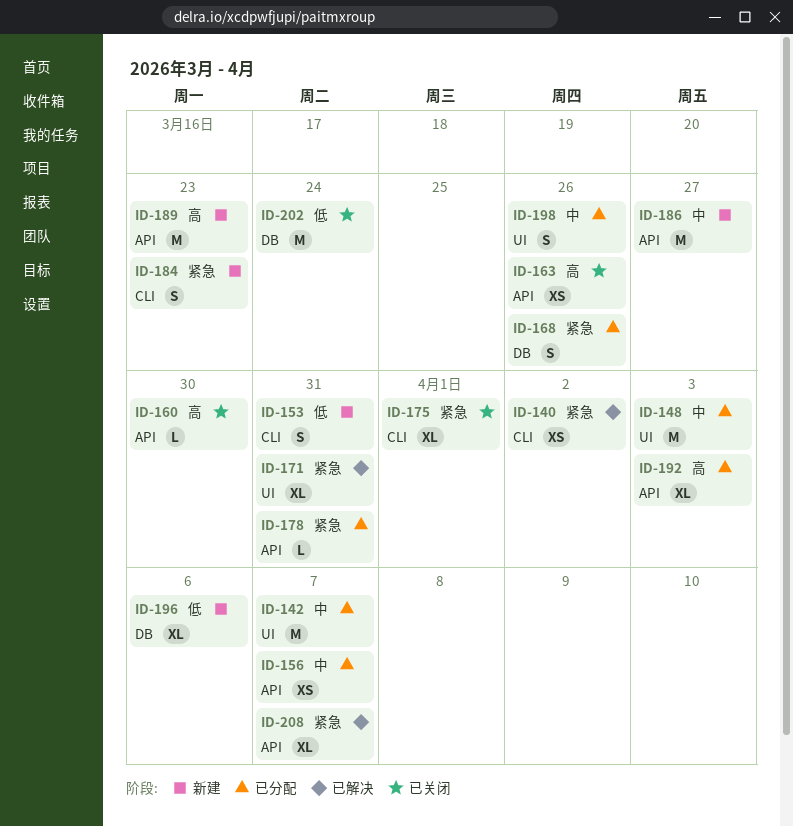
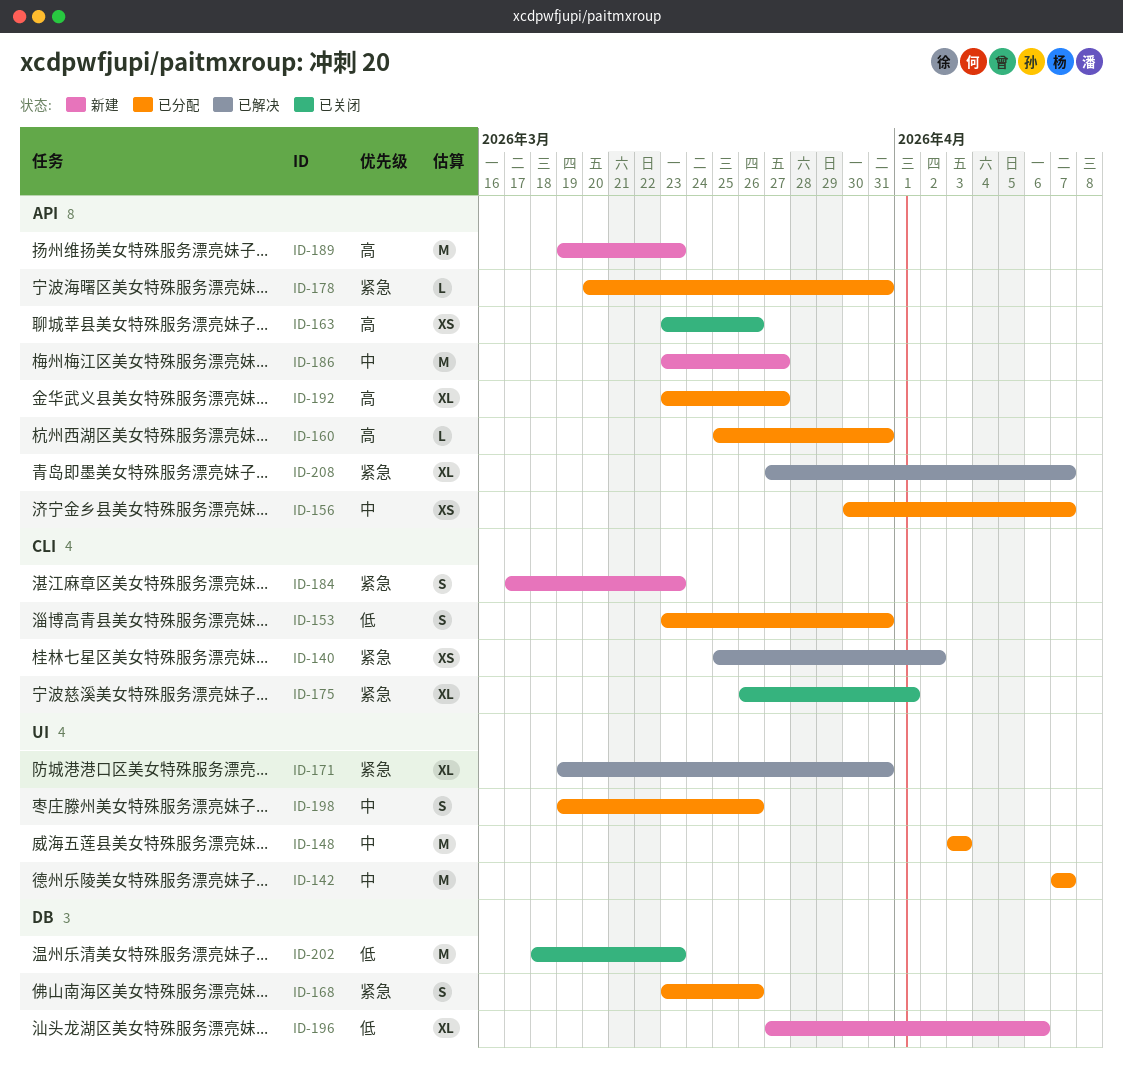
ID-153, status: 新建 -> 已分配
ID-160, status: 已关闭 -> 已分配
ID-160, due: Mar 30 -> Mar 31
ID-192, due: Apr 3 -> Mar 27
ID-202, due: Mar 24 -> Mar 23

